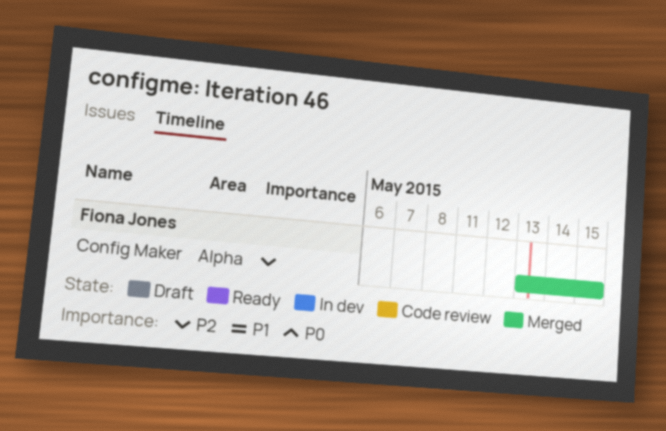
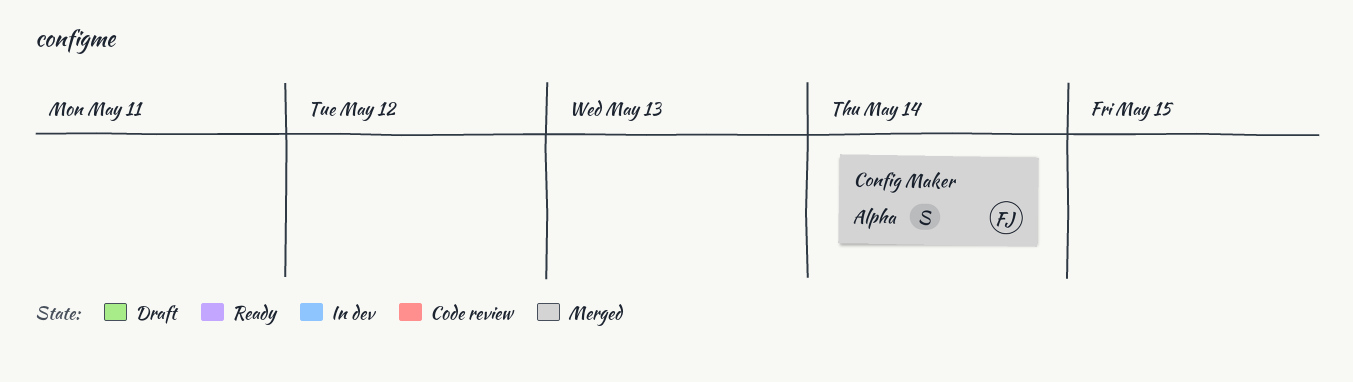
Config Maker, due: May 15 -> May 14

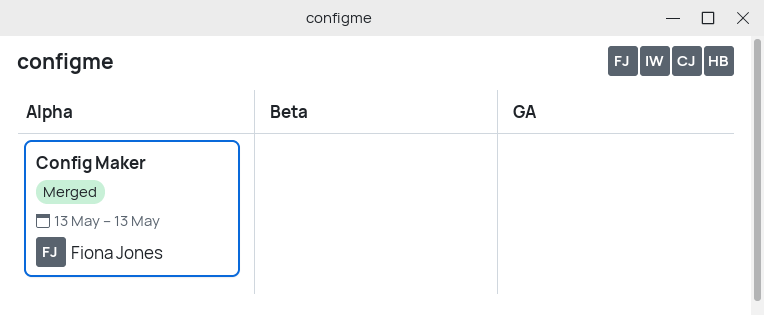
Config Maker, due: May 14 -> May 13

